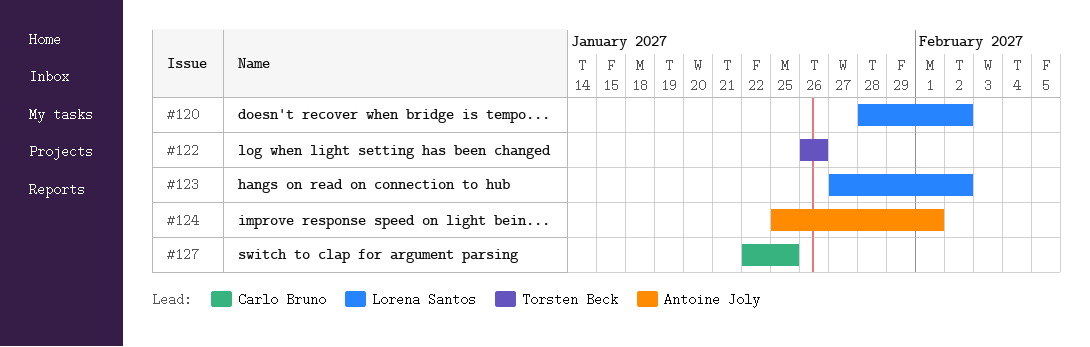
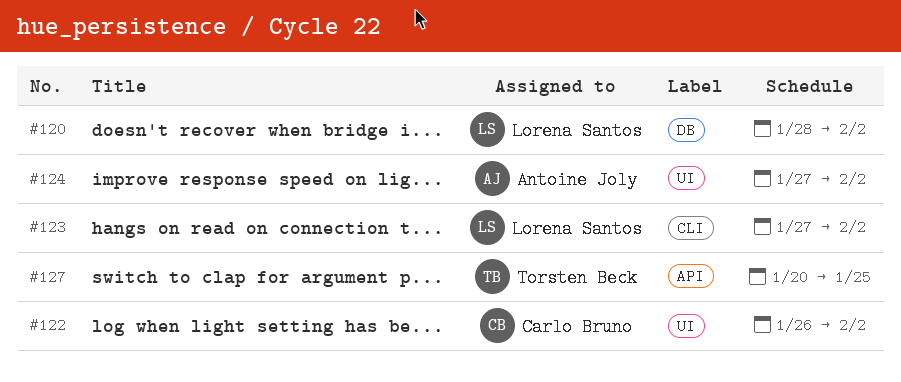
#122, owner: Torsten Beck -> Carlo Bruno
#122, due: Jan 26 -> Feb 2
#124, start: Jan 25 -> Jan 27
#124, due: Feb 1 -> Feb 2
#127, owner: Carlo Bruno -> Torsten Beck
#127, start: Jan 22 -> Jan 20

